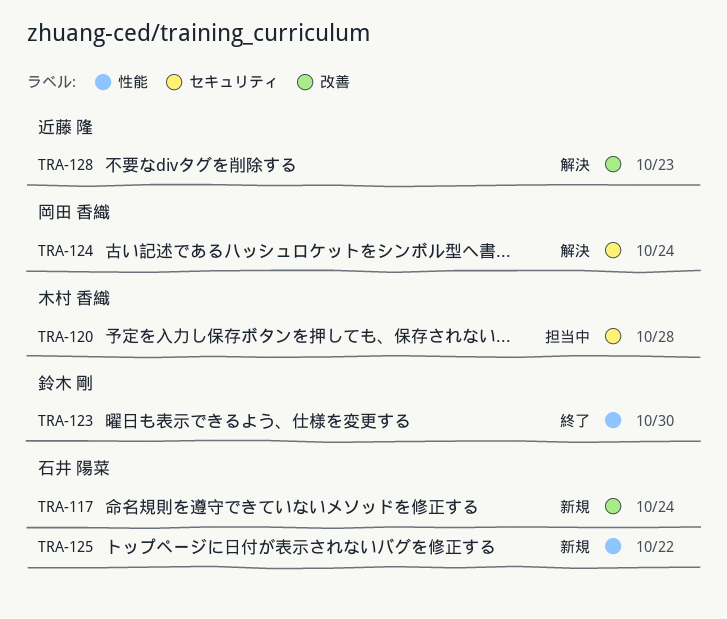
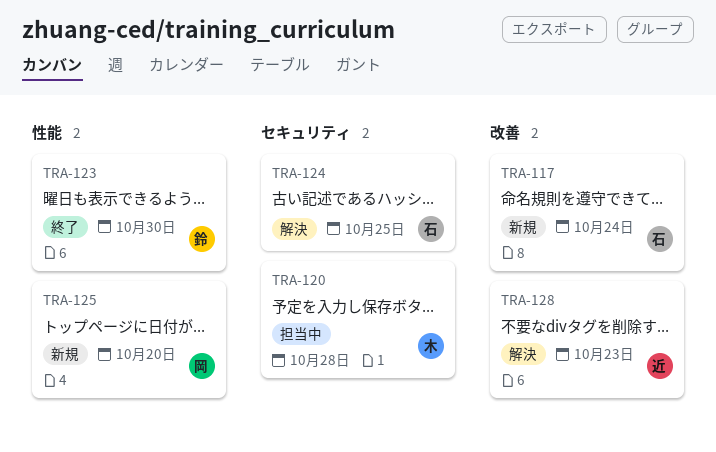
TRA-124, owner: 岡田 香織 -> 石井 陽菜
TRA-124, due: Oct 24 -> Oct 25
TRA-125, owner: 石井 陽菜 -> 岡田 香織
TRA-125, due: Oct 22 -> Oct 20

